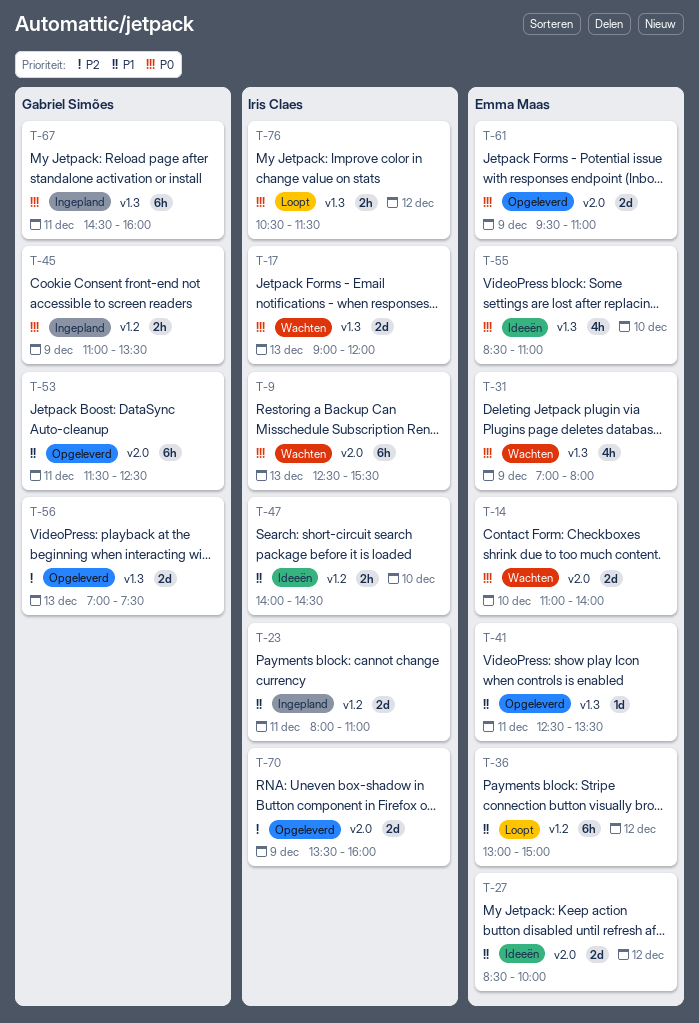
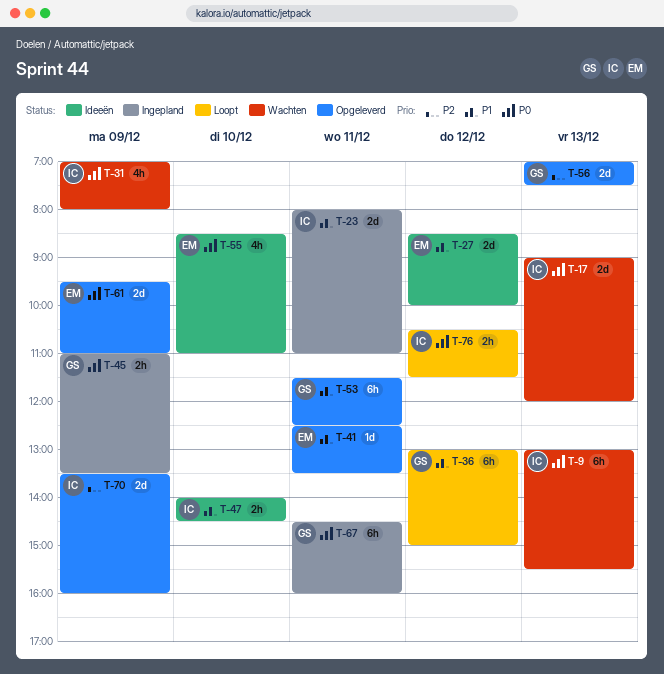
T-9, begins: 12:30 -> 13:00
T-14: present -> none
T-31, owner: Emma Maas -> Iris Claes
T-36, owner: Emma Maas -> Gabriel Simões

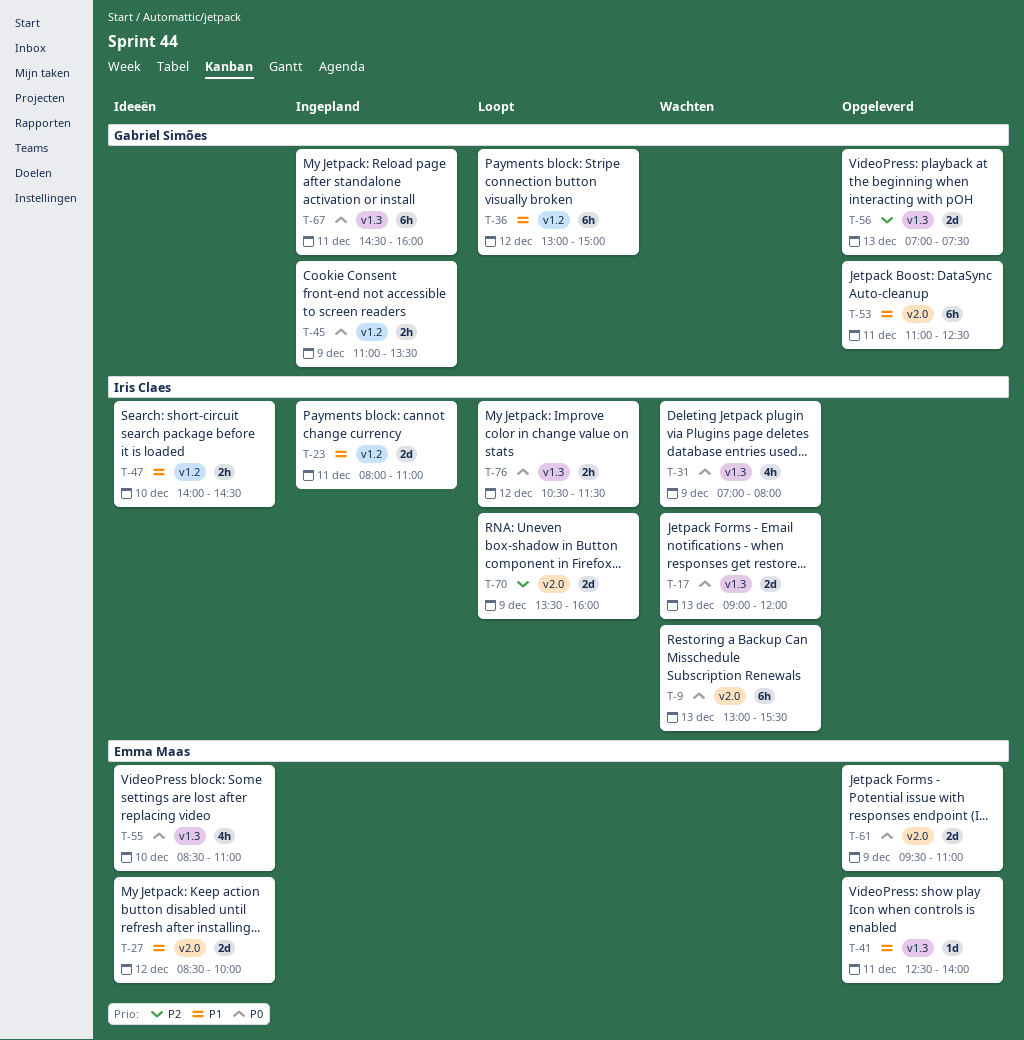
T-41, ends: 13:30 -> 14:00
T-53, begins: 11:30 -> 11:00
T-70, status: Opgeleverd -> Loopt

